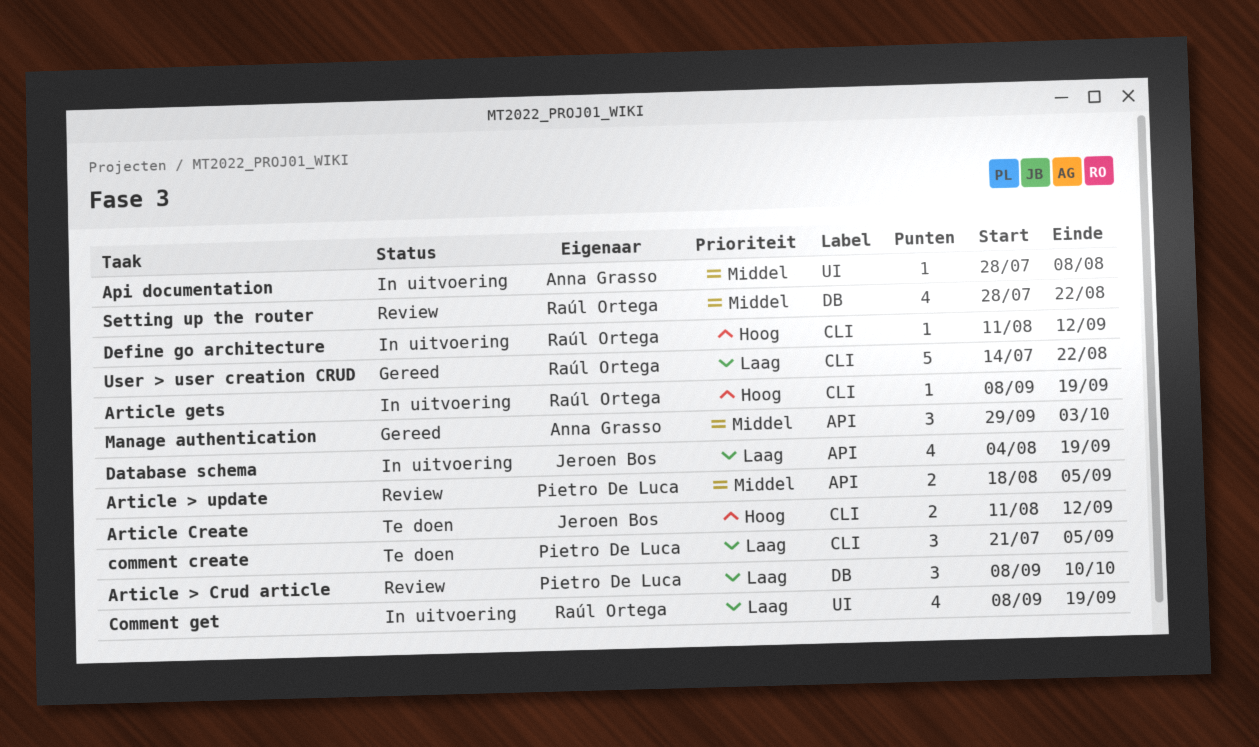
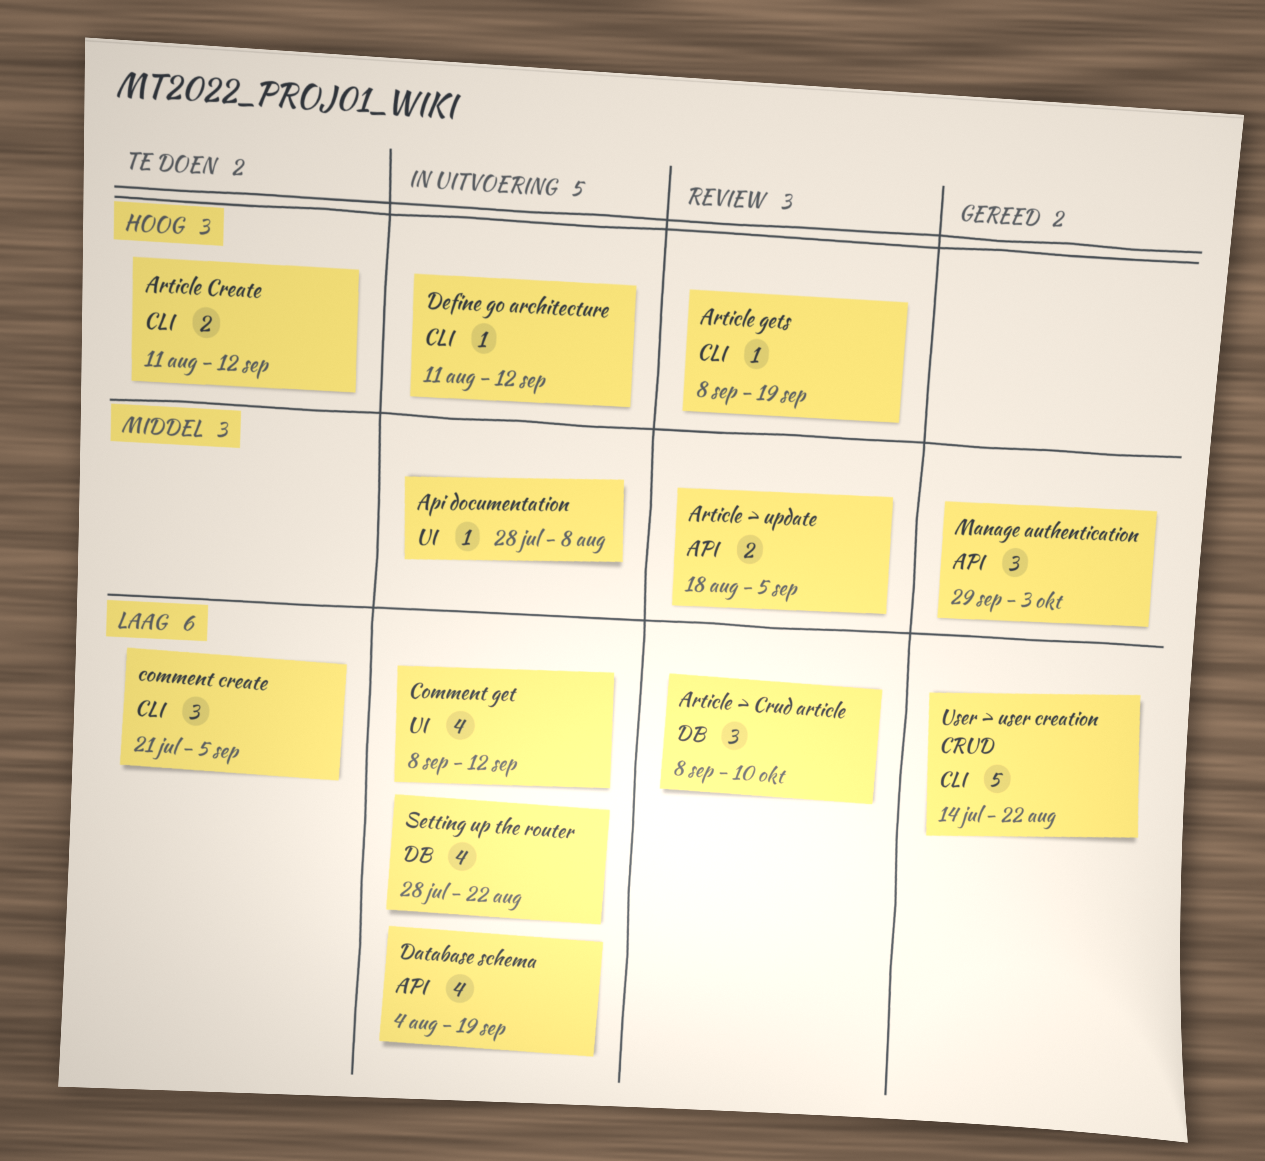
Article gets, status: In uitvoering -> Review
Comment get, due: Sep 19 -> Sep 12
Setting up the router, status: Review -> In uitvoering
Setting up the router, priority: Middel -> Laag

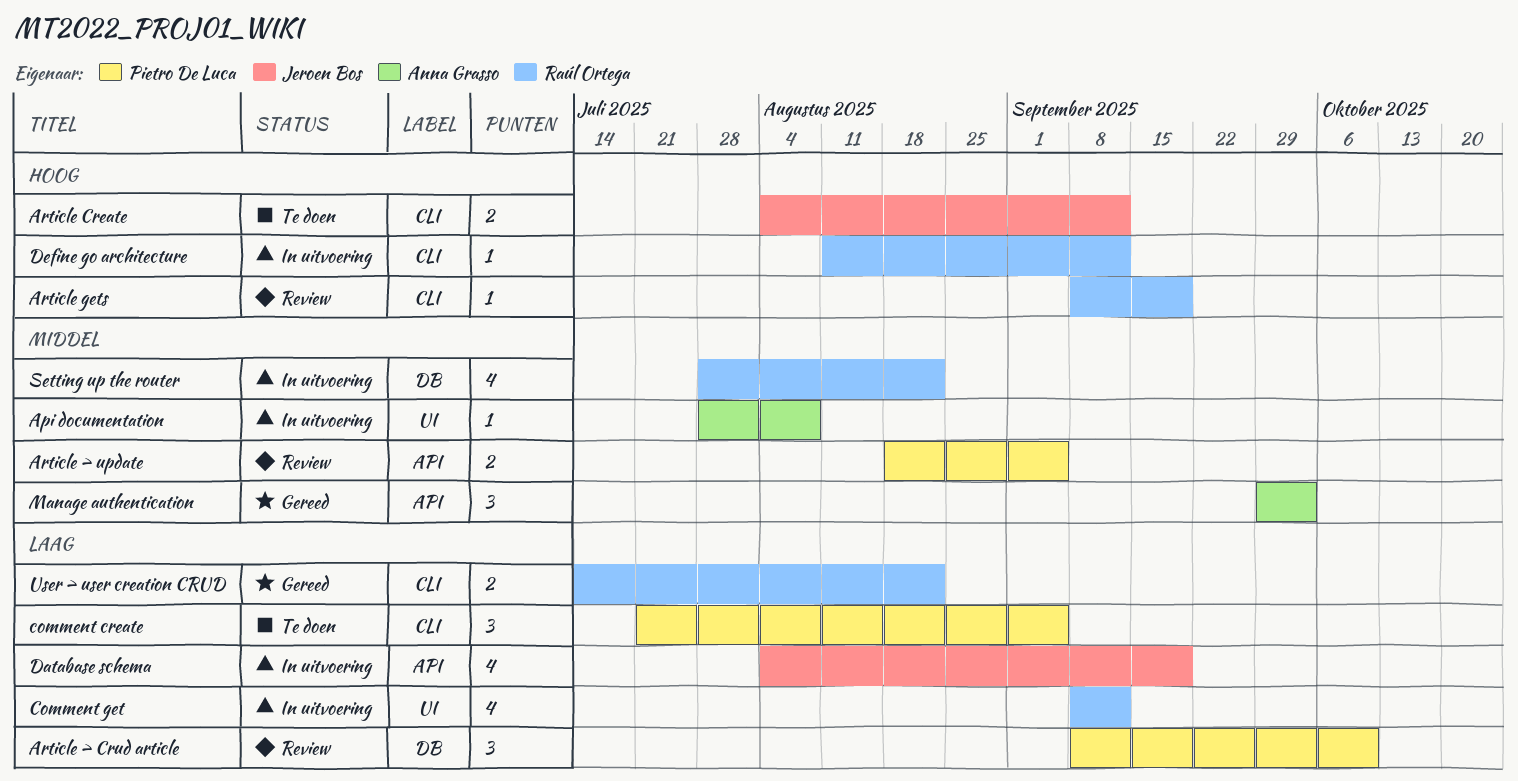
Article Create, start: Aug 11 -> Aug 4
Setting up the router, priority: Laag -> Middel
User > user creation CRUD, estimate: 5 -> 2

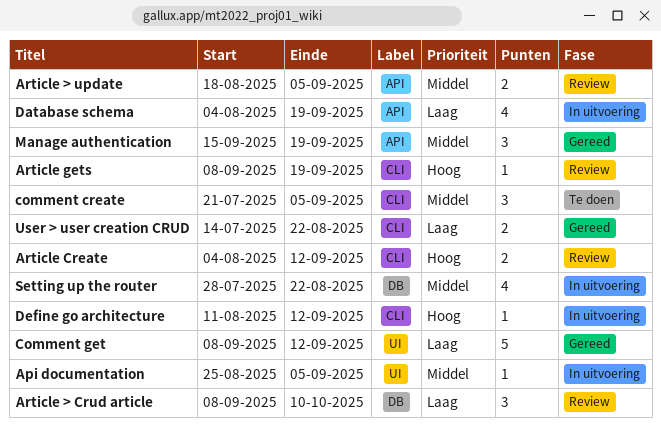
Api documentation, start: Jul 28 -> Aug 25
Api documentation, due: Aug 8 -> Sep 5
Article Create, status: Te doen -> Review
comment create, priority: Laag -> Middel
Comment get, status: In uitvoering -> Gereed
Comment get, estimate: 4 -> 5
Manage authentication, start: Sep 29 -> Sep 15
Manage authentication, due: Oct 3 -> Sep 19

